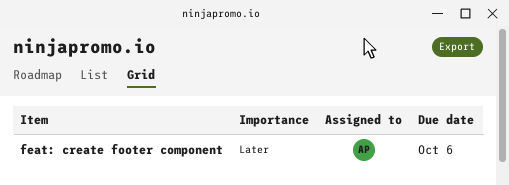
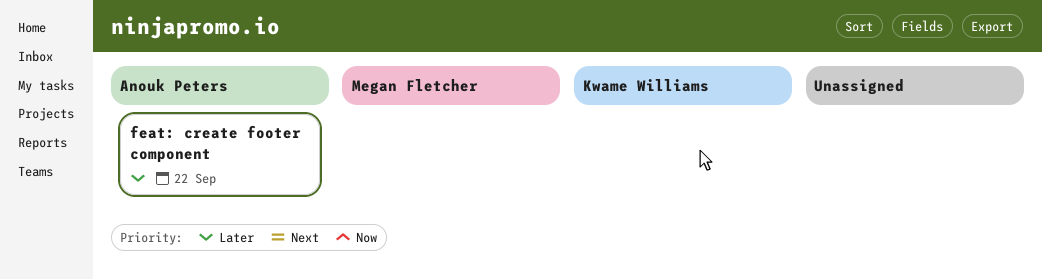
feat: create footer component, due: Oct 6 -> Sep 22

